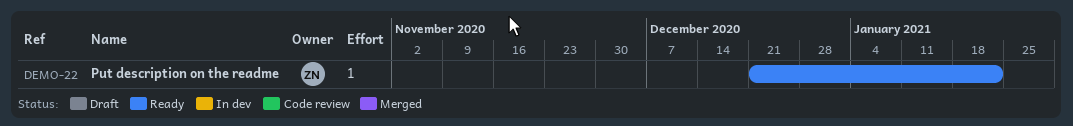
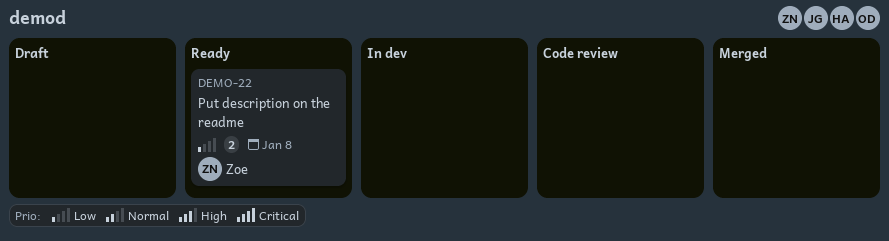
DEMO-22, estimate: 1 -> 2
DEMO-22, due: Jan 22 -> Jan 8

